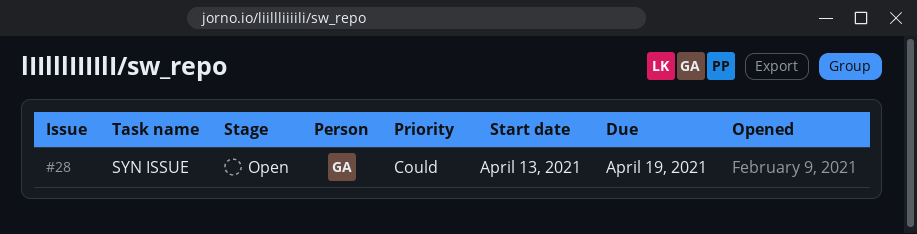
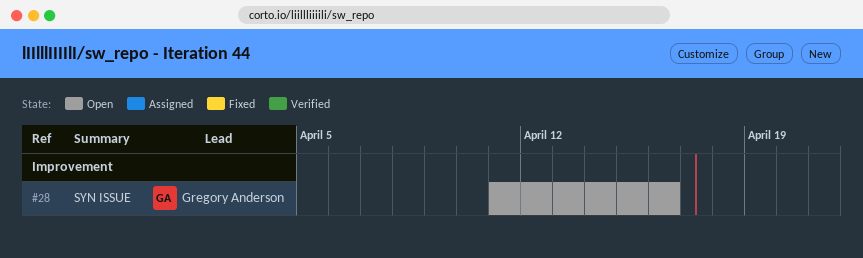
#28, start: Apr 13 -> Apr 11
#28, due: Apr 19 -> Apr 16

